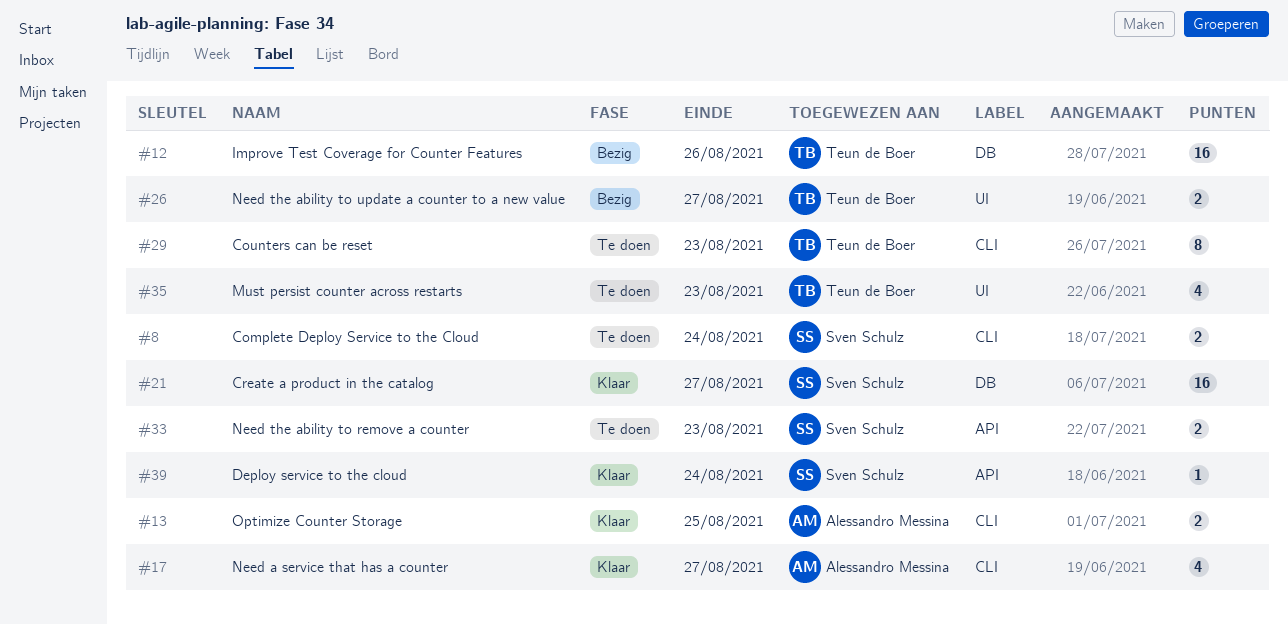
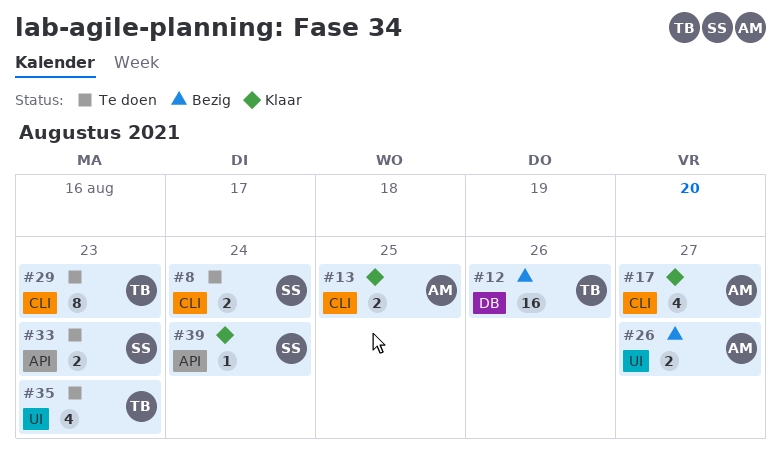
#21: present -> none
#26, owner: Teun de Boer -> Alessandro Messina

